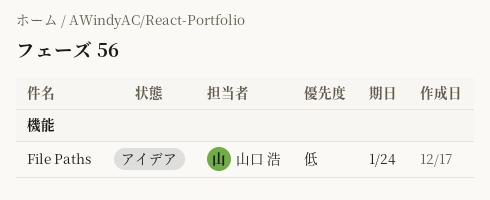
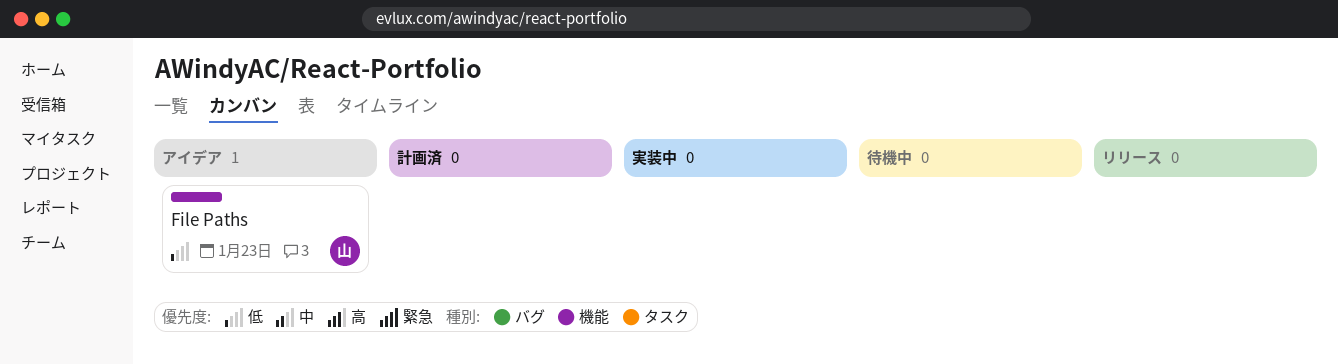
File Paths, due: Jan 24 -> Jan 23

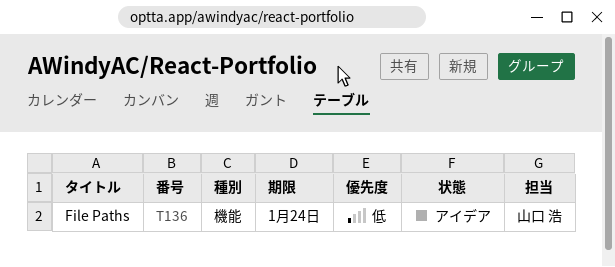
File Paths, due: Jan 23 -> Jan 24

